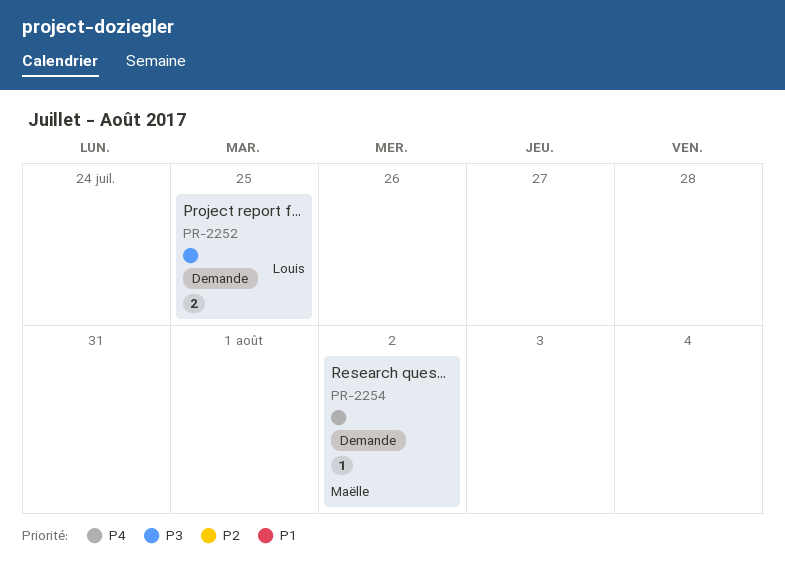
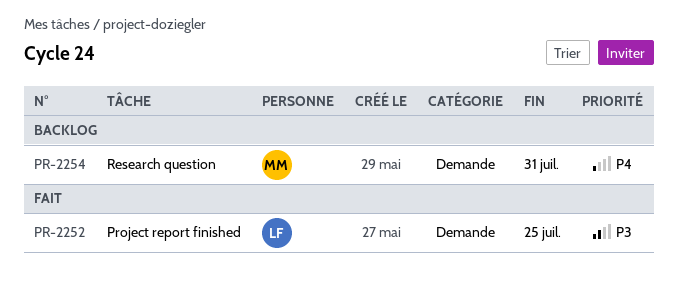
PR-2254, due: Aug 2 -> Jul 31

